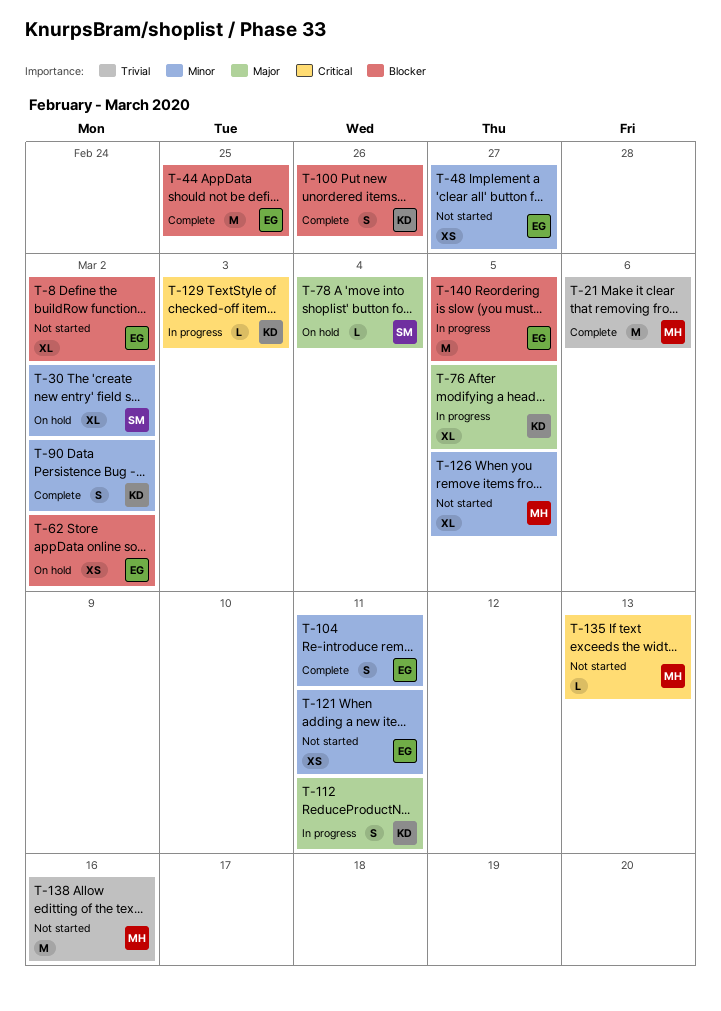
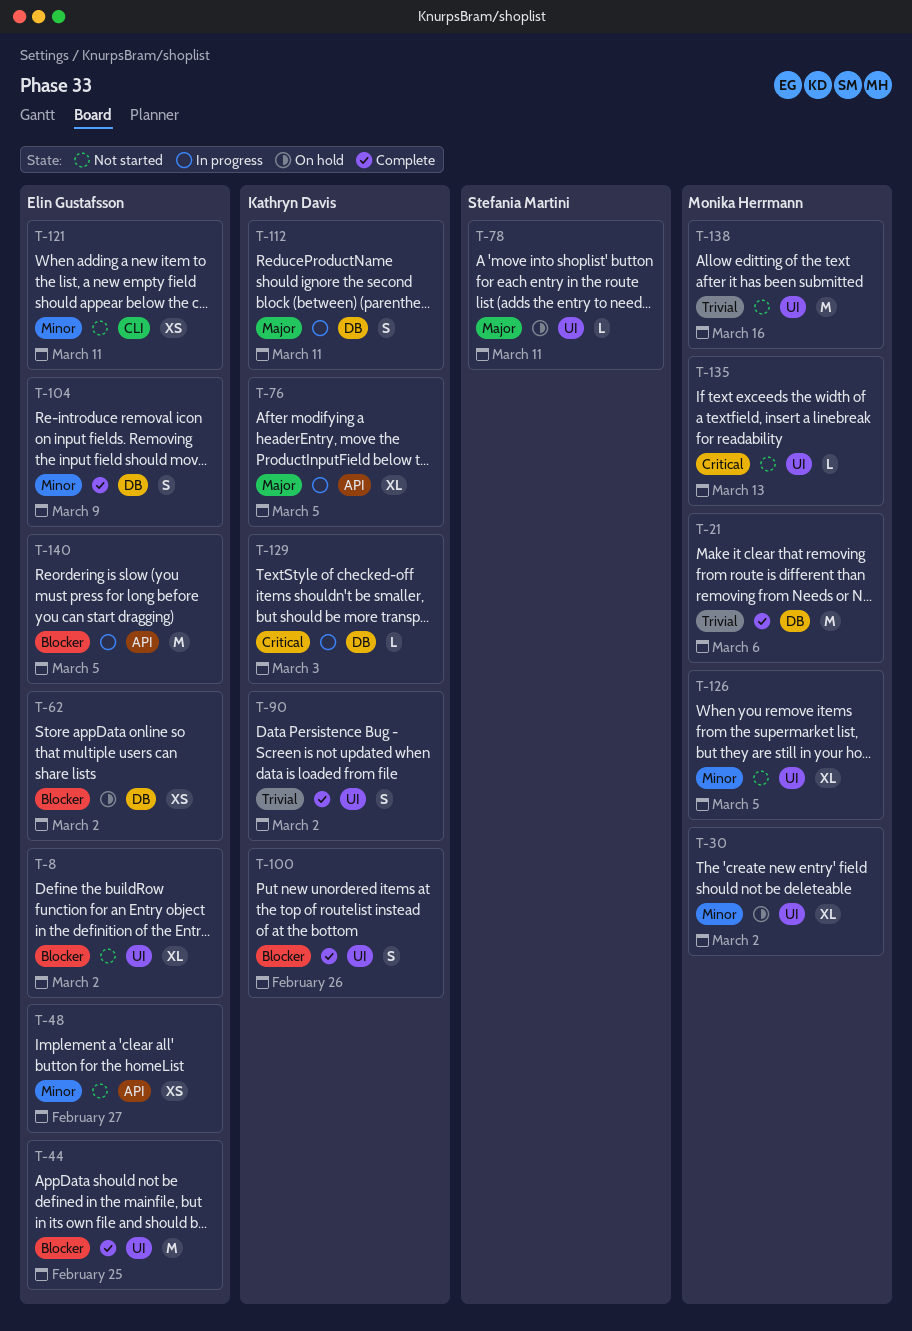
T-30, owner: Stefania Martini -> Monika Herrmann
T-78, due: Mar 4 -> Mar 11
T-90, priority: Minor -> Trivial
T-104, due: Mar 11 -> Mar 9

